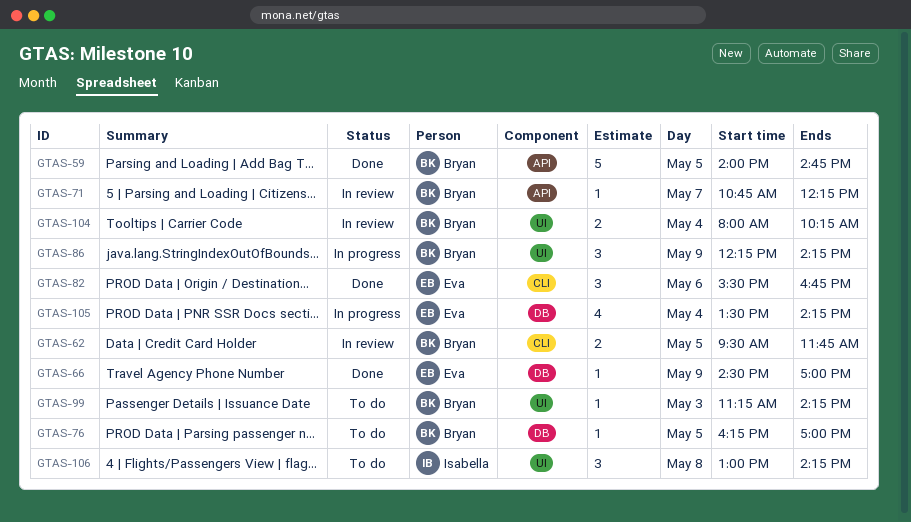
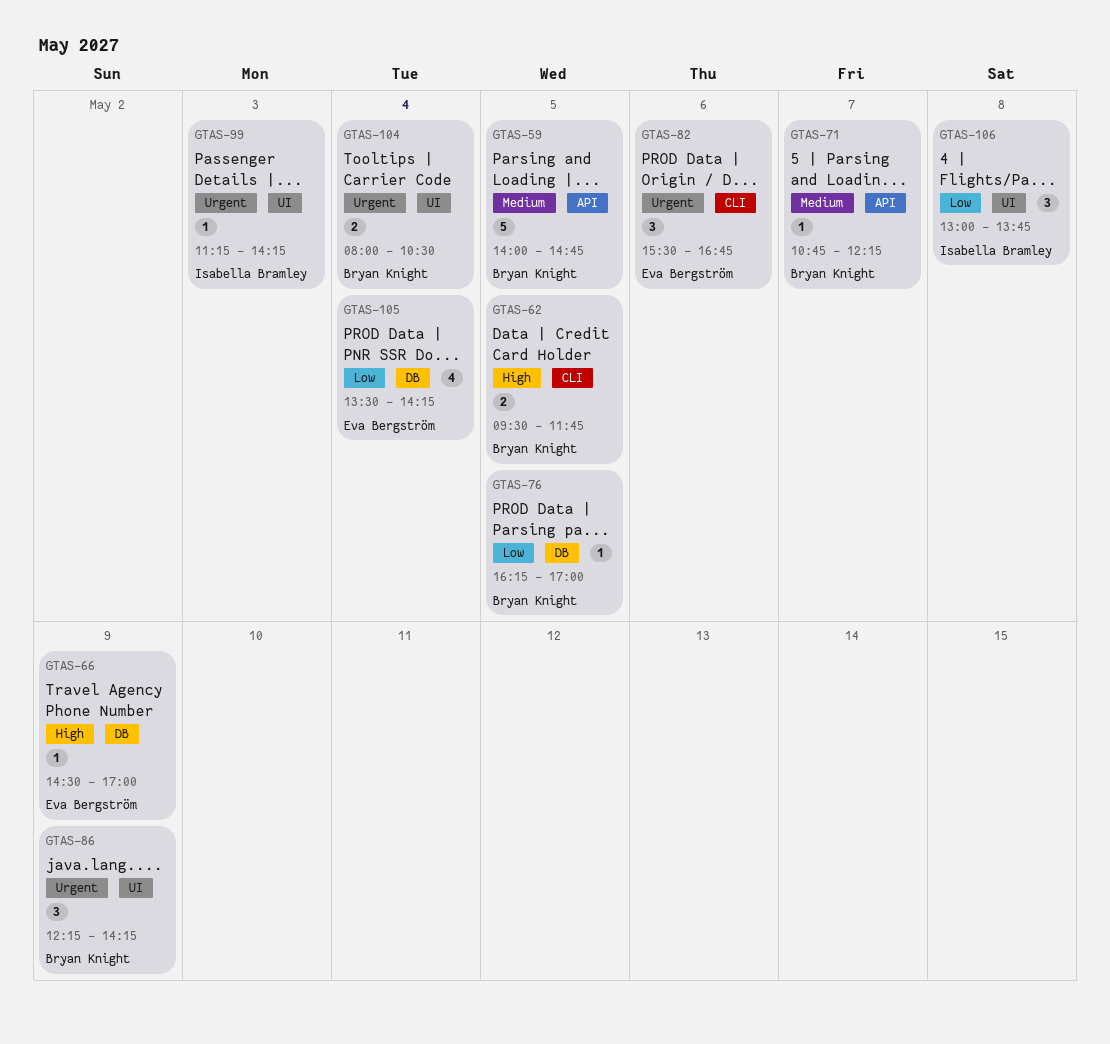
GTAS-99, owner: Bryan Knight -> Isabella Bramley
GTAS-104, ends: 10:15 -> 10:30
GTAS-106, ends: 14:15 -> 13:45

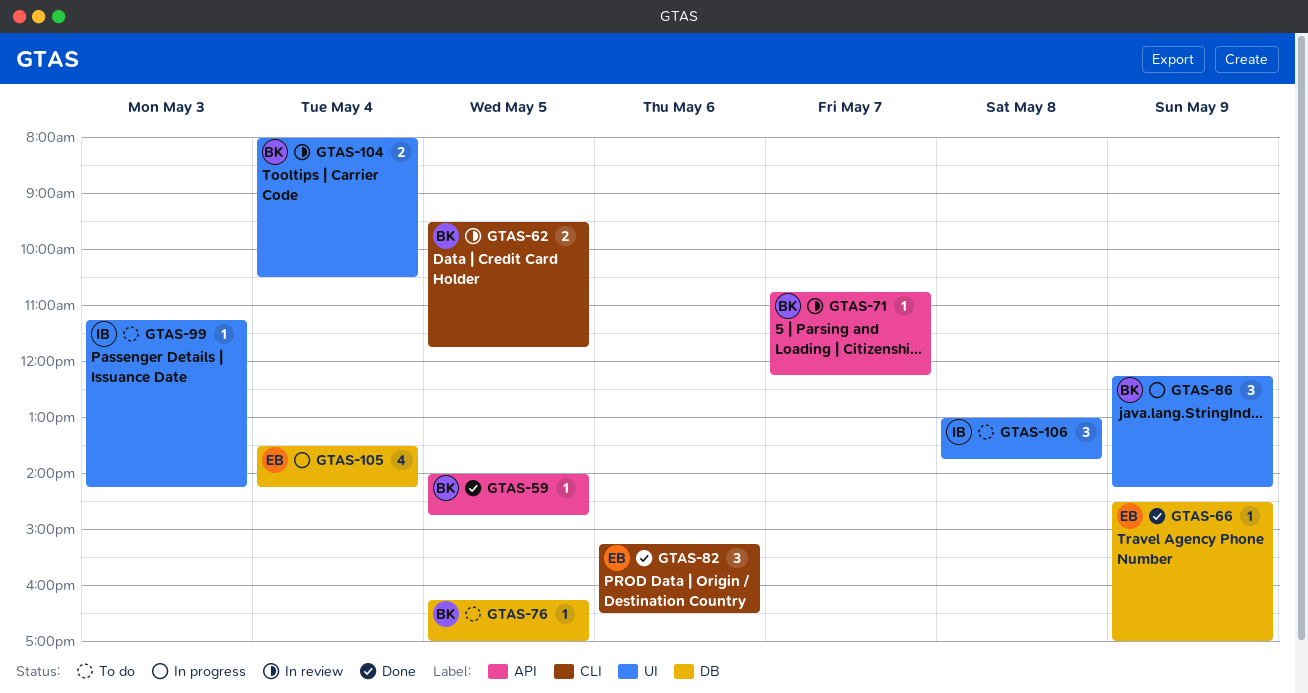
GTAS-59, estimate: 5 -> 1
GTAS-82, begins: 15:30 -> 15:15
GTAS-82, ends: 16:45 -> 16:30

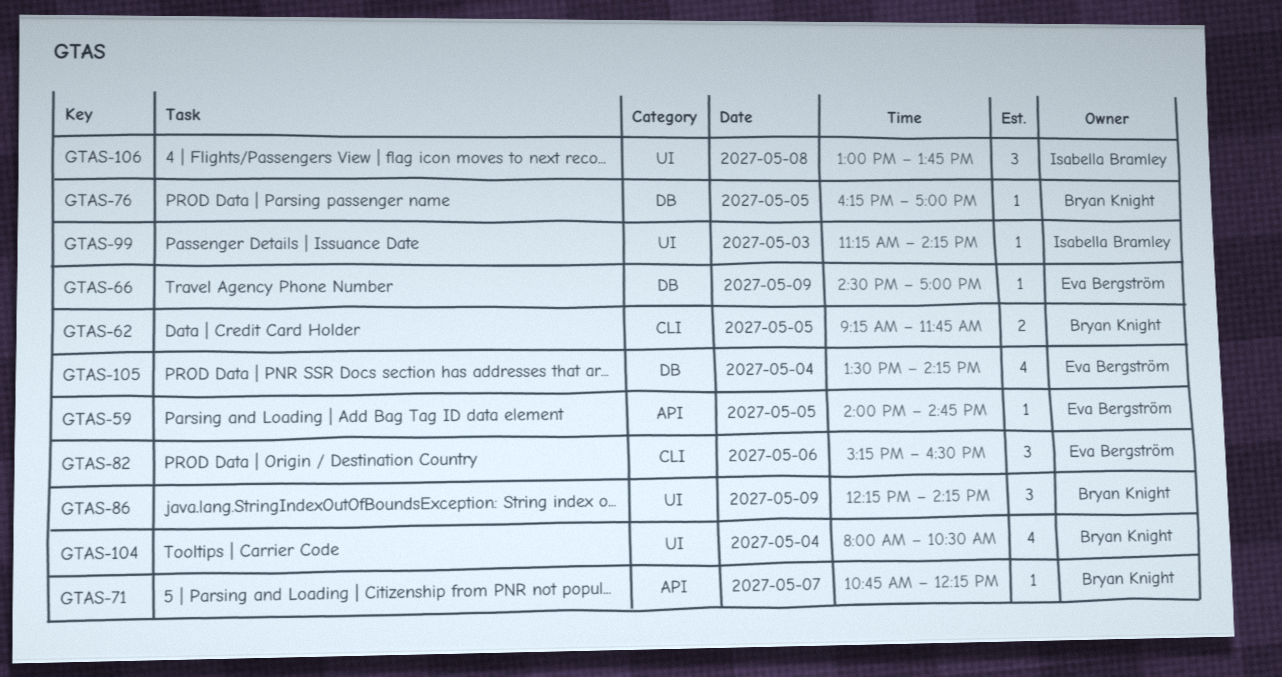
GTAS-59, owner: Bryan Knight -> Eva Bergström
GTAS-62, begins: 09:30 -> 09:15
GTAS-104, estimate: 2 -> 4

